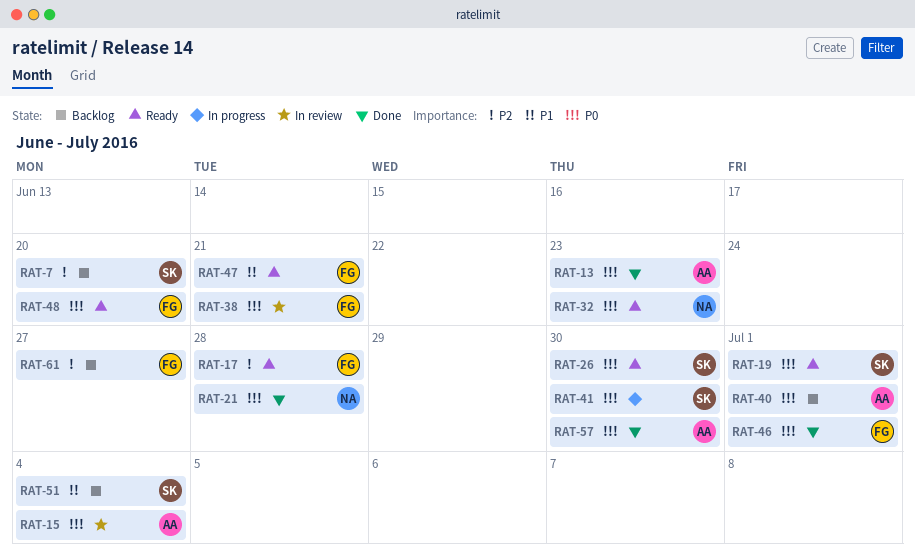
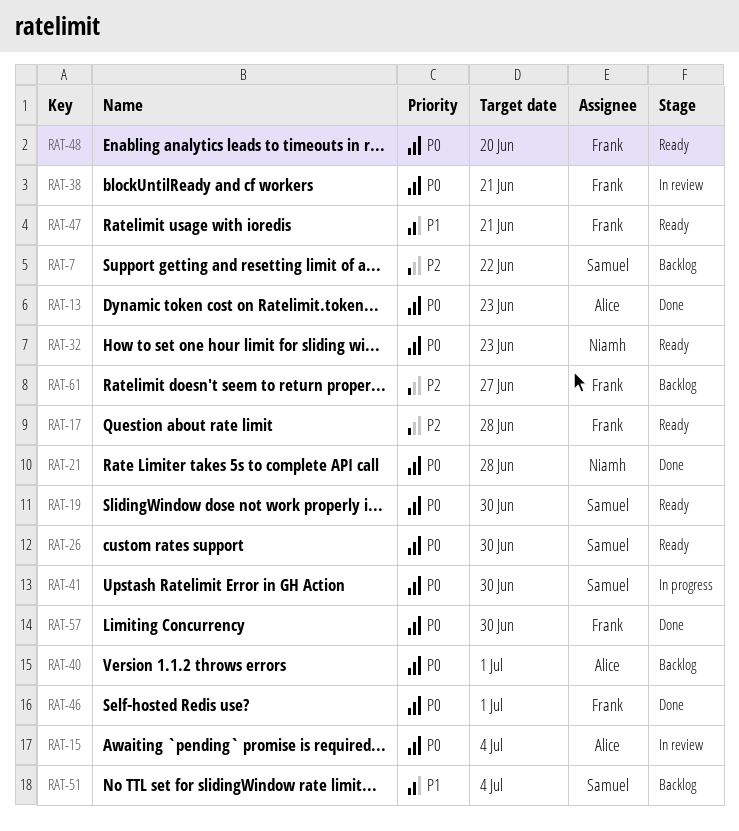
RAT-7, due: Jun 20 -> Jun 22
RAT-19, due: Jul 1 -> Jun 30
RAT-57, owner: Alice -> Frank

